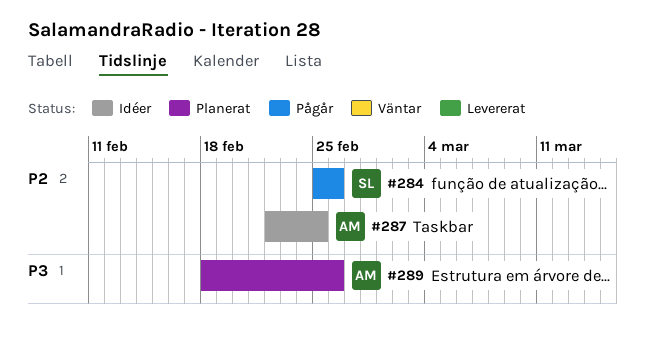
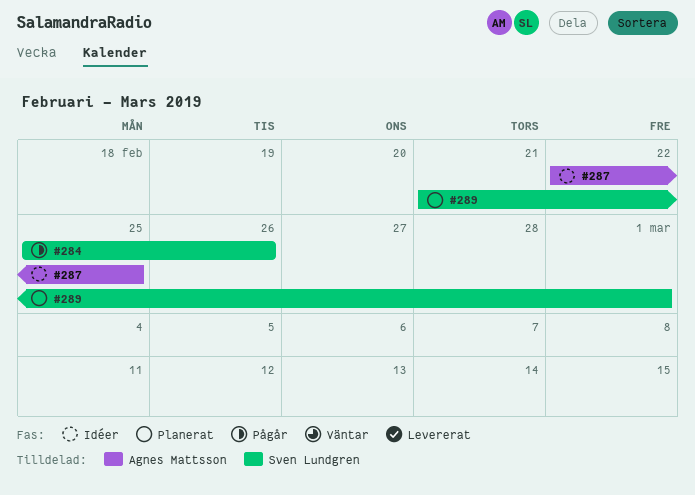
#289, owner: Agnes Mattsson -> Sven Lundgren
#289, start: Feb 18 -> Feb 21
#289, due: Feb 26 -> Mar 1

